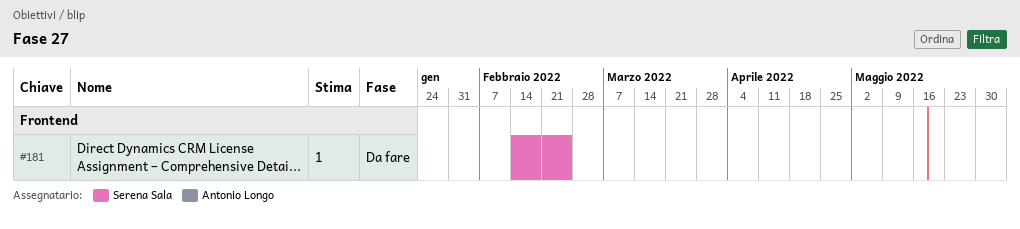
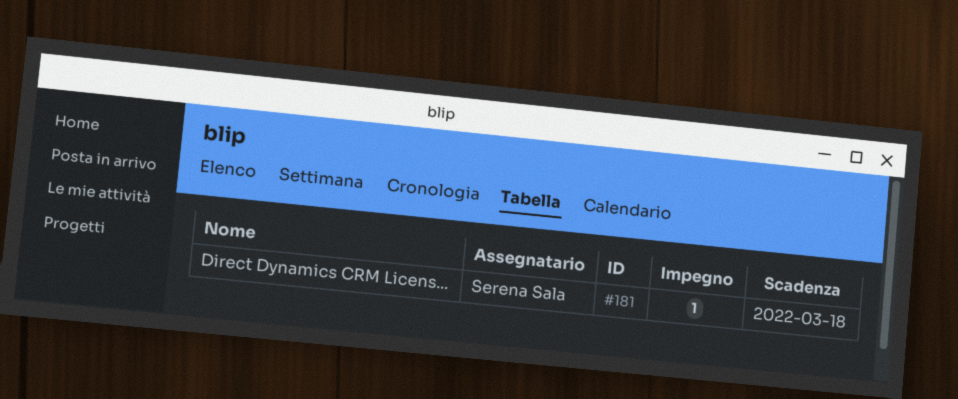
#181, due: Feb 25 -> Mar 18

